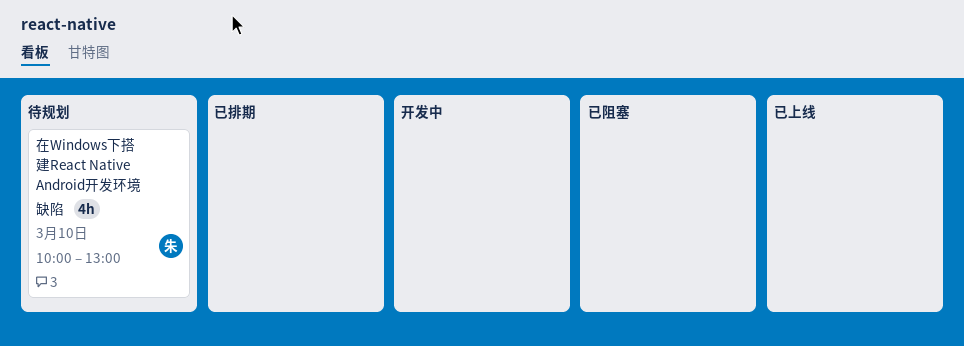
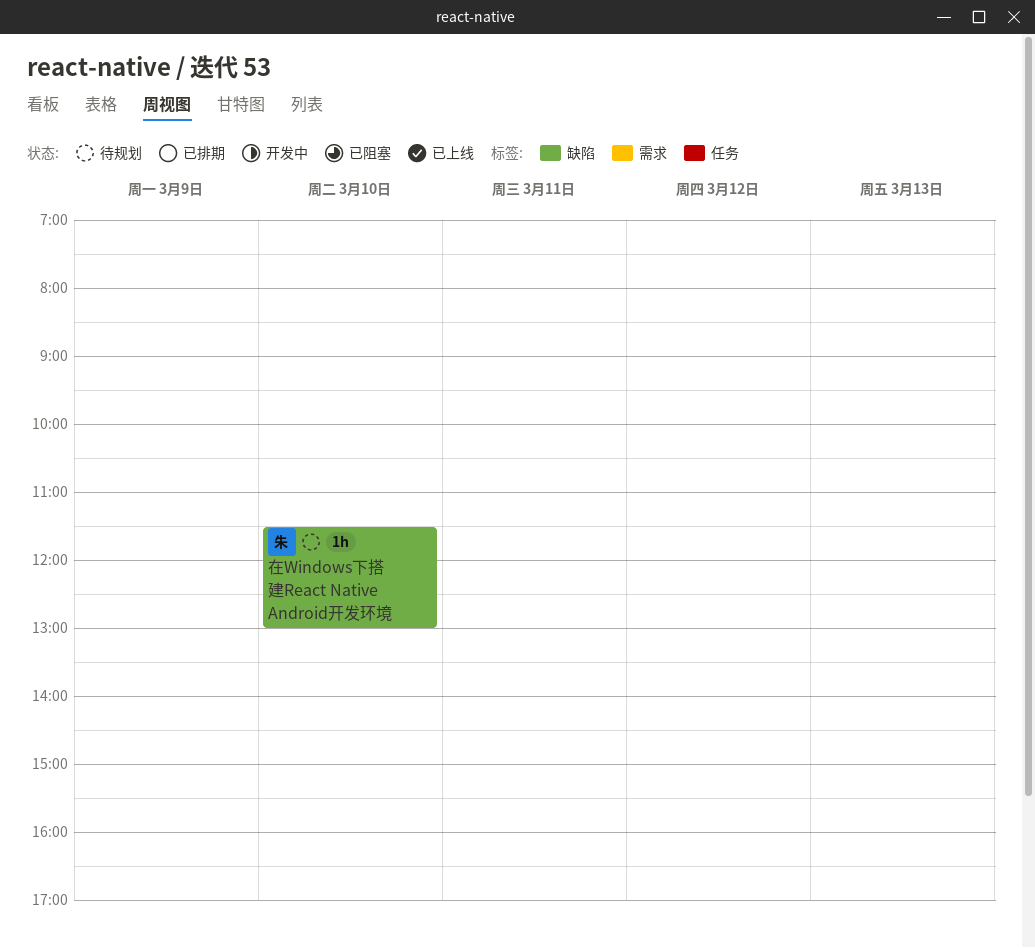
在Windows下搭建React Native Android开发环境, estimate: 4h -> 1h
在Windows下搭建React Native Android开发环境, begins: 10:00 -> 11:30

